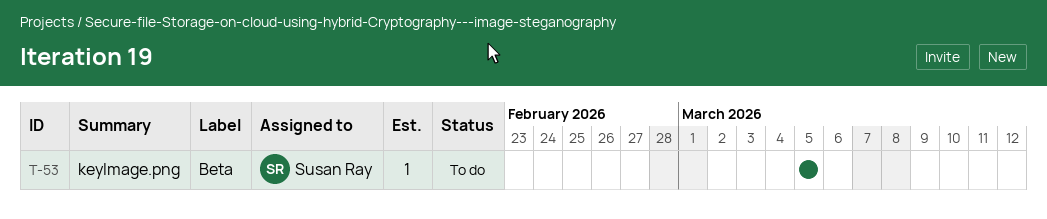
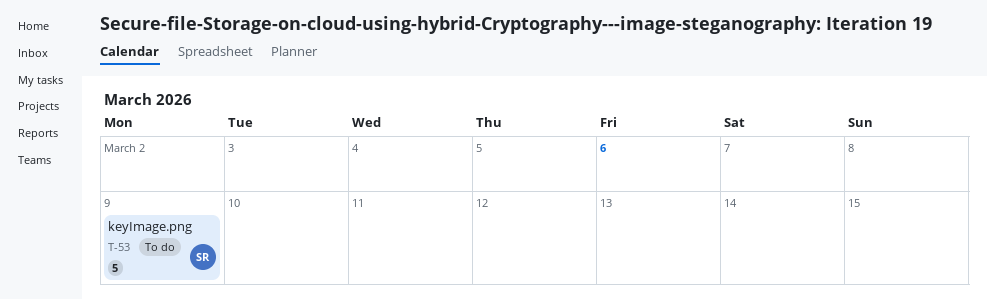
T-53, estimate: 1 -> 5
T-53, due: Mar 5 -> Mar 9

